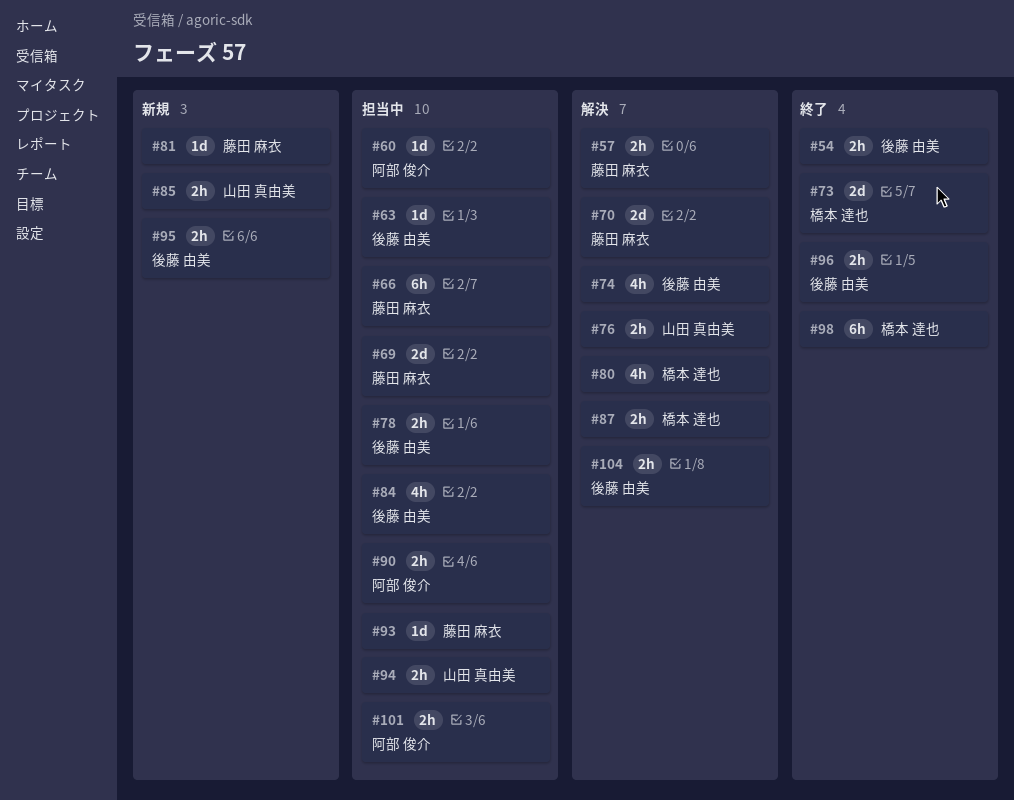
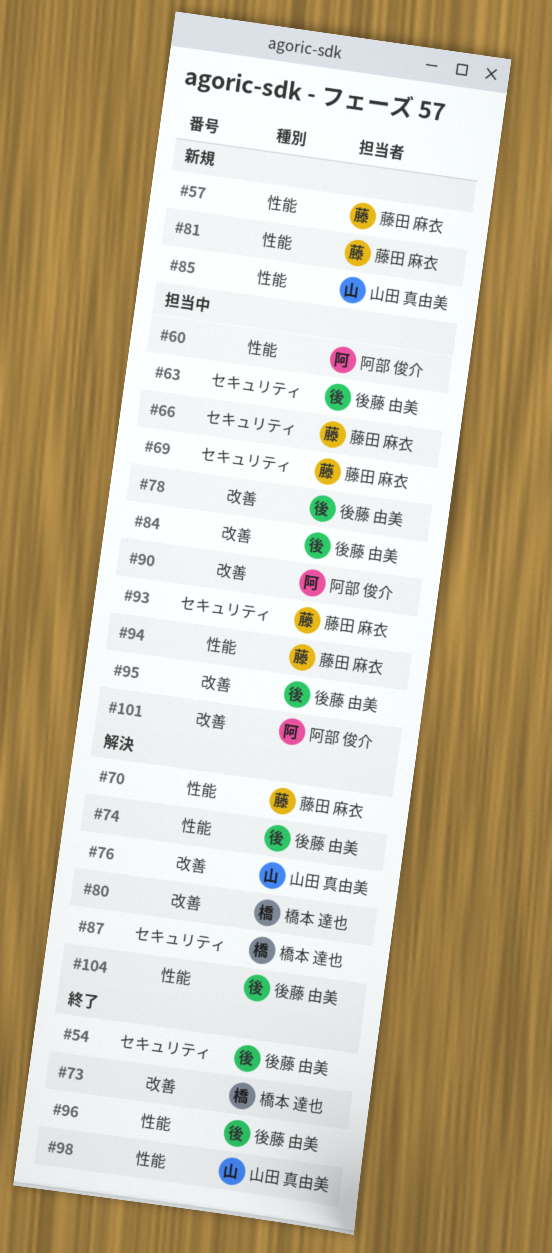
#57, status: 解決 -> 新規
#94, owner: 山田 真由美 -> 藤田 麻衣
#95, status: 新規 -> 担当中
#98, owner: 橋本 達也 -> 山田 真由美

